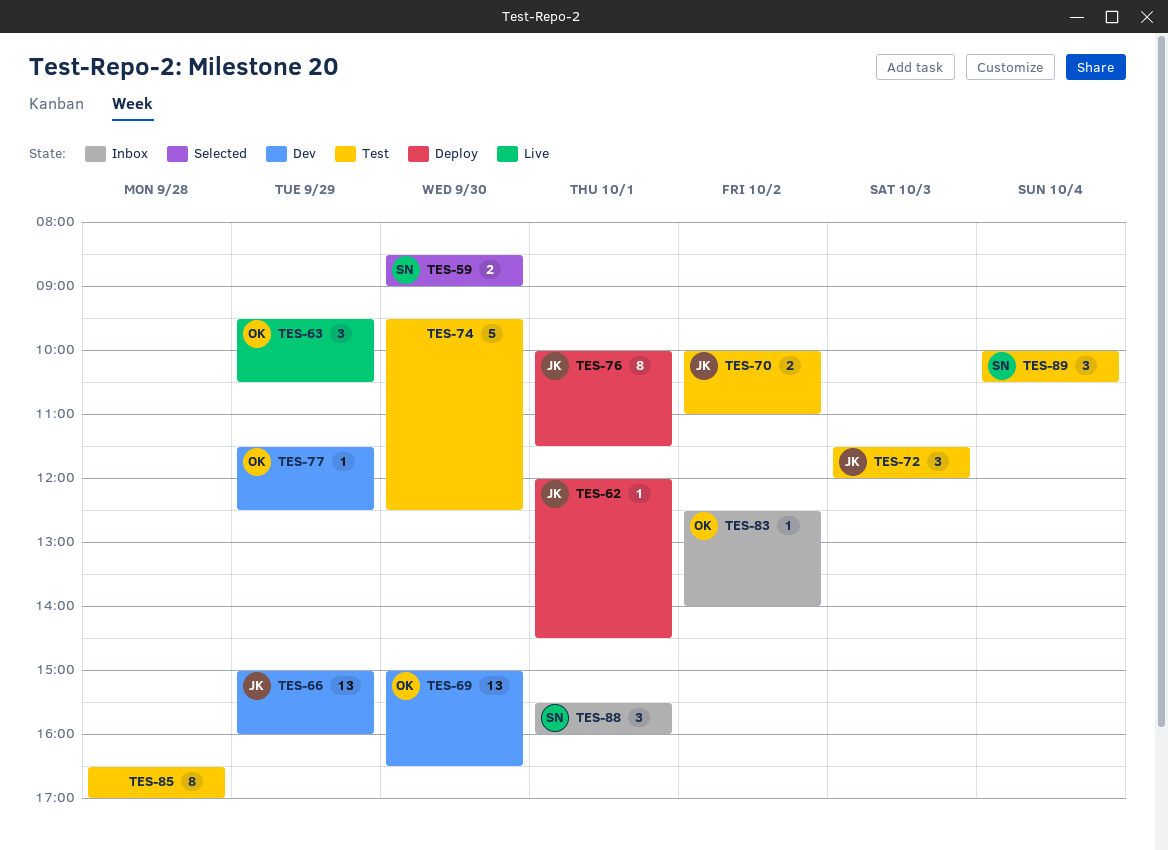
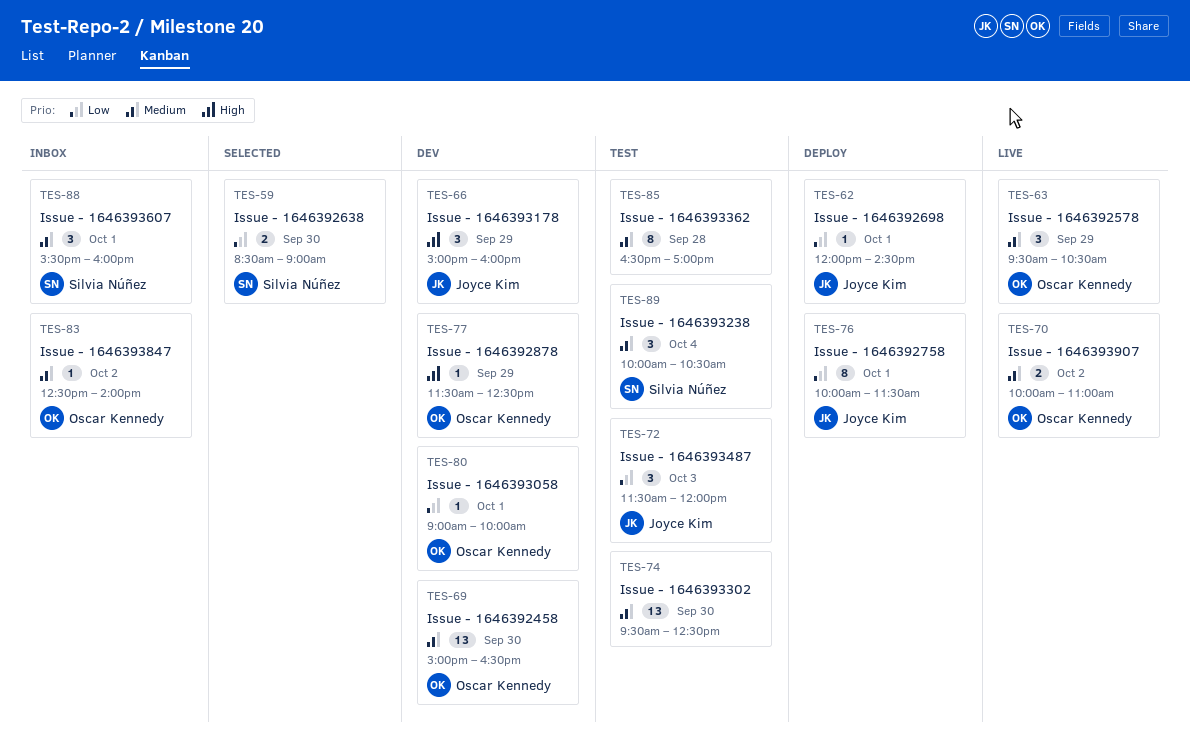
TES-66, estimate: 13 -> 3
TES-70, status: Test -> Live
TES-70, owner: Joyce Kim -> Oscar Kennedy
TES-74, estimate: 5 -> 13
TES-80: none -> present

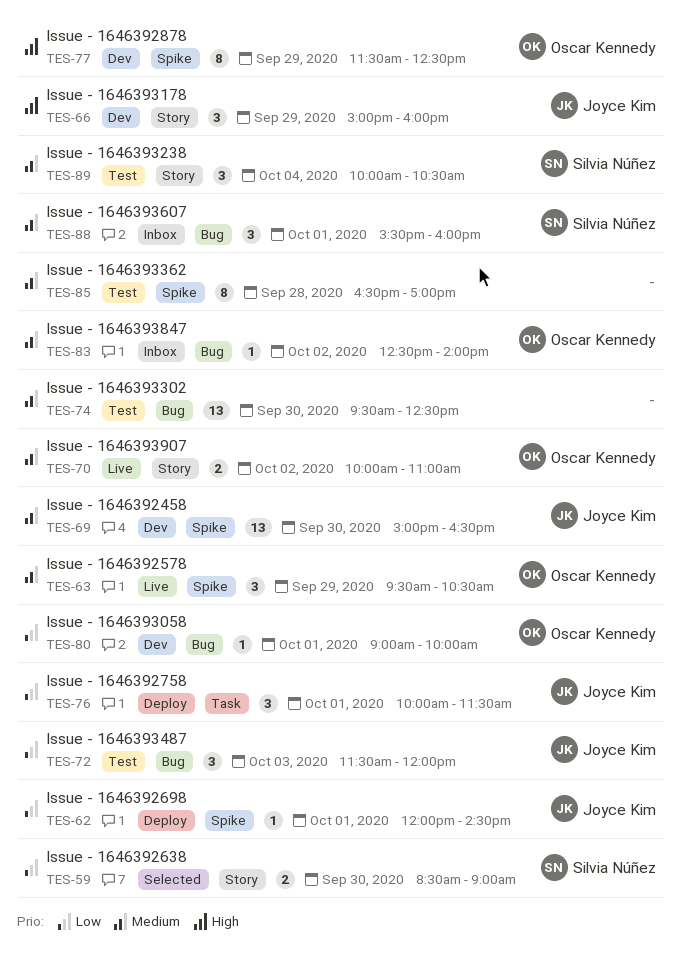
TES-69, owner: Oscar Kennedy -> Joyce Kim
TES-76, estimate: 8 -> 3
TES-77, estimate: 1 -> 8

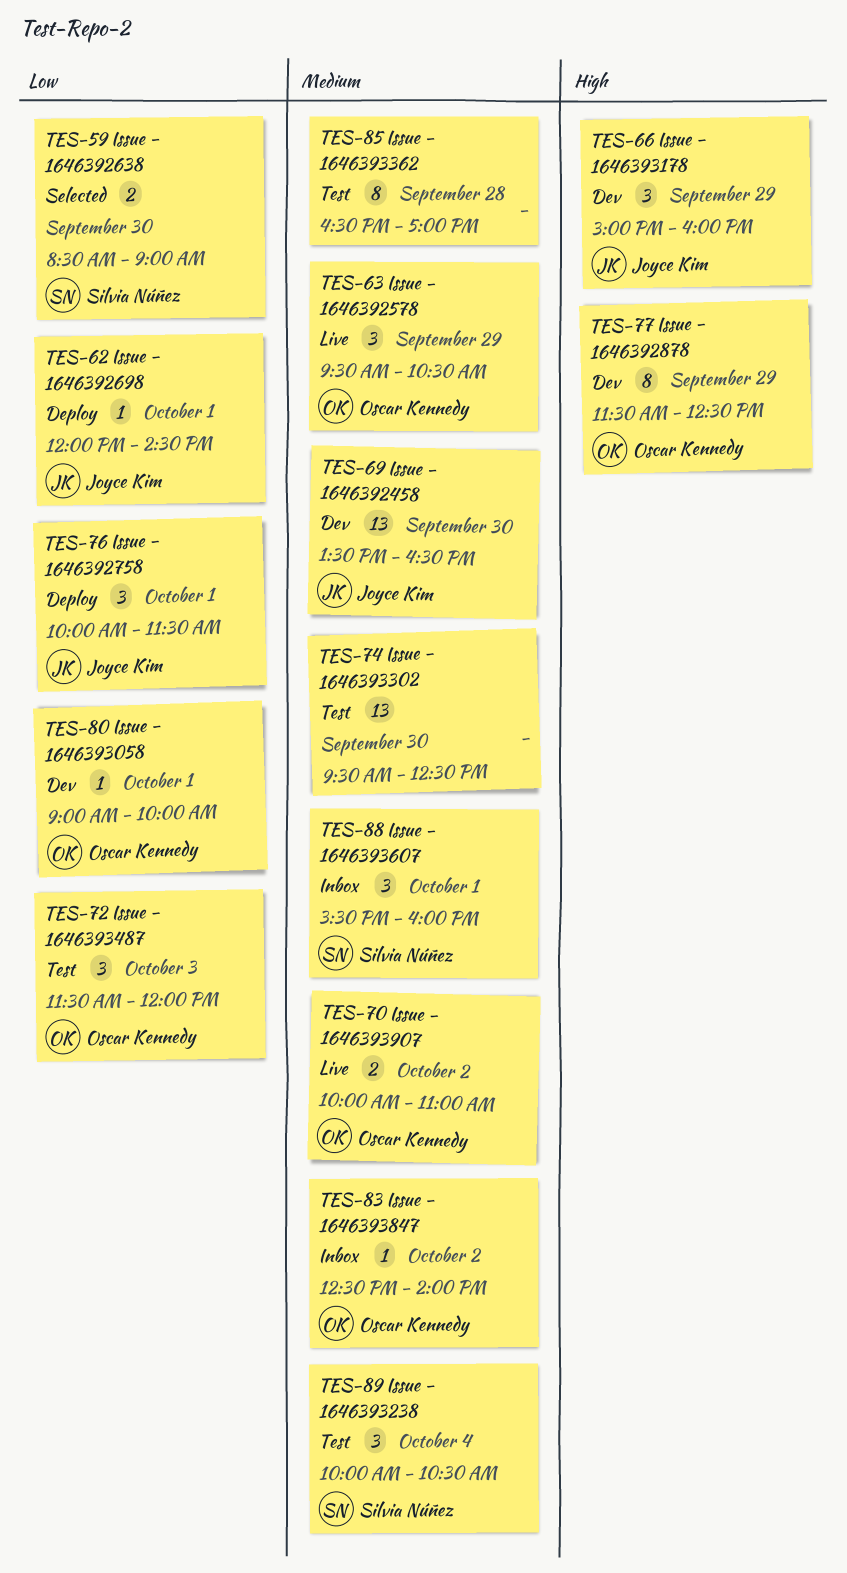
TES-69, begins: 15:00 -> 13:30
TES-72, owner: Joyce Kim -> Oscar Kennedy

